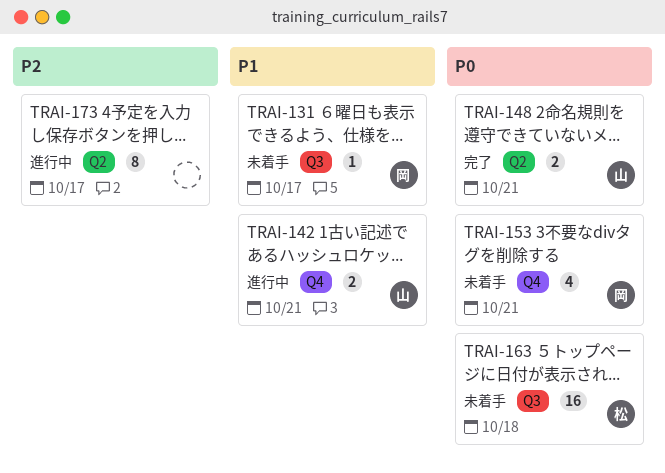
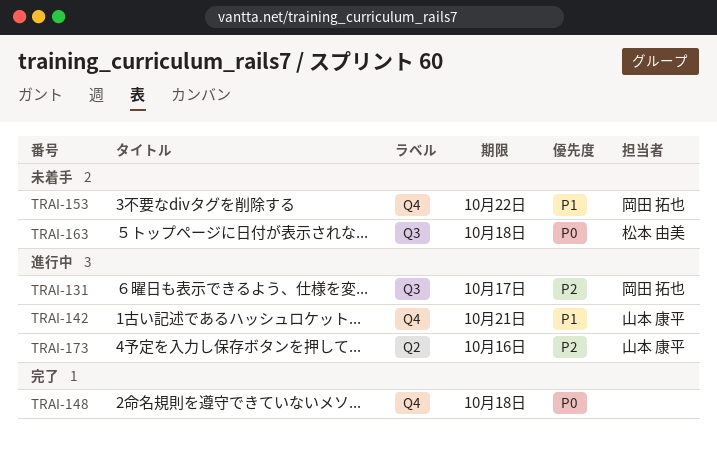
TRAI-131, status: 未着手 -> 進行中
TRAI-131, priority: P1 -> P2
TRAI-148, owner: 山本 康平 -> none
TRAI-148, label: Q2 -> Q4
TRAI-148, due: Oct 21 -> Oct 18
TRAI-153, priority: P0 -> P1
TRAI-153, due: Oct 21 -> Oct 22
TRAI-173, owner: none -> 山本 康平
TRAI-173, due: Oct 17 -> Oct 16

